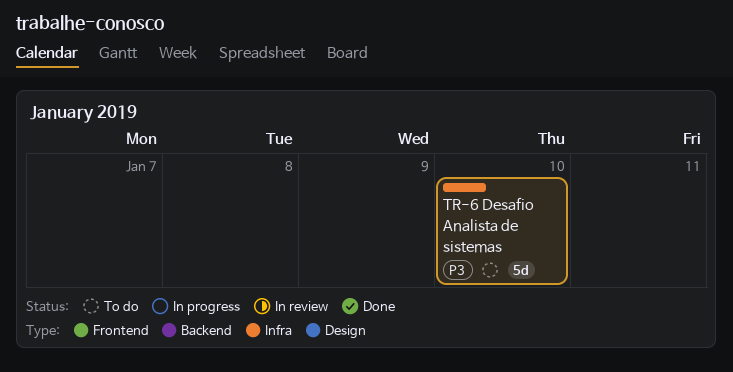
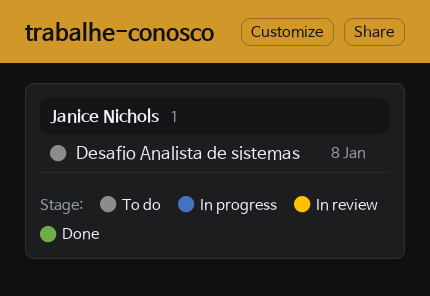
Desafio Analista de sistemas, due: Jan 10 -> Jan 8

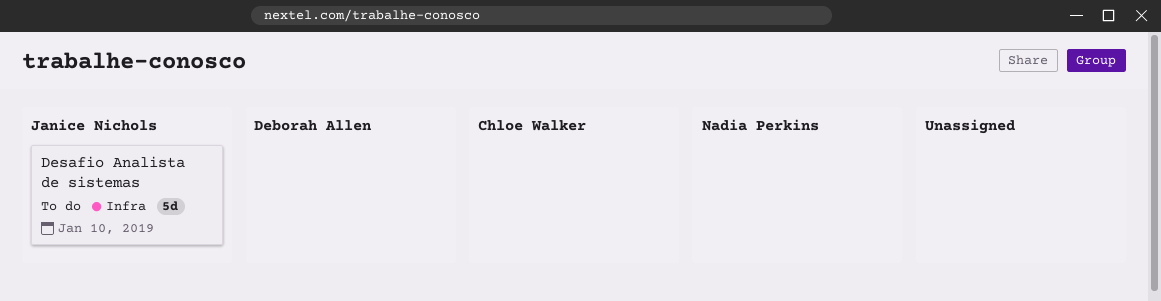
Desafio Analista de sistemas, due: Jan 8 -> Jan 10

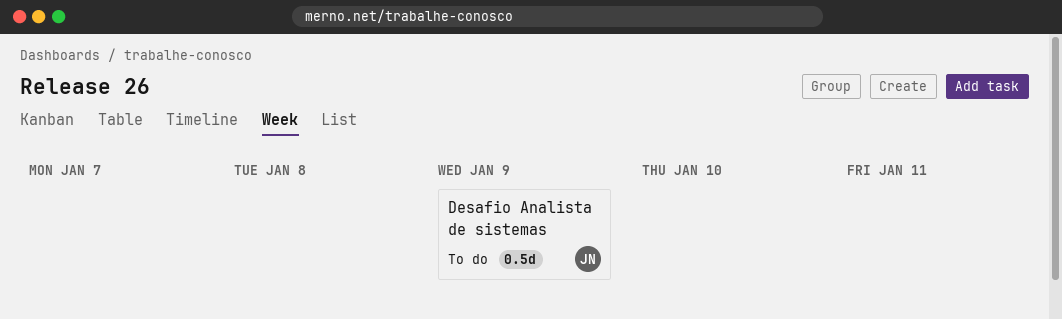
Desafio Analista de sistemas, estimate: 5d -> 0.5d
Desafio Analista de sistemas, due: Jan 10 -> Jan 9

